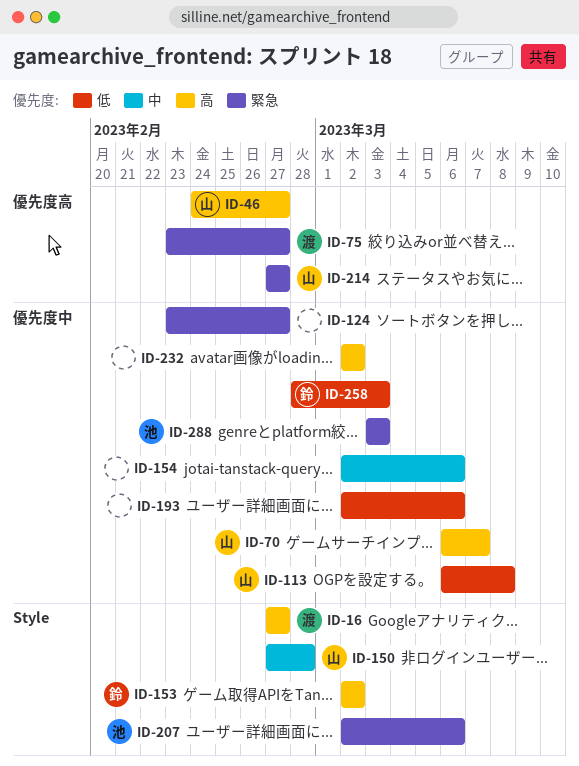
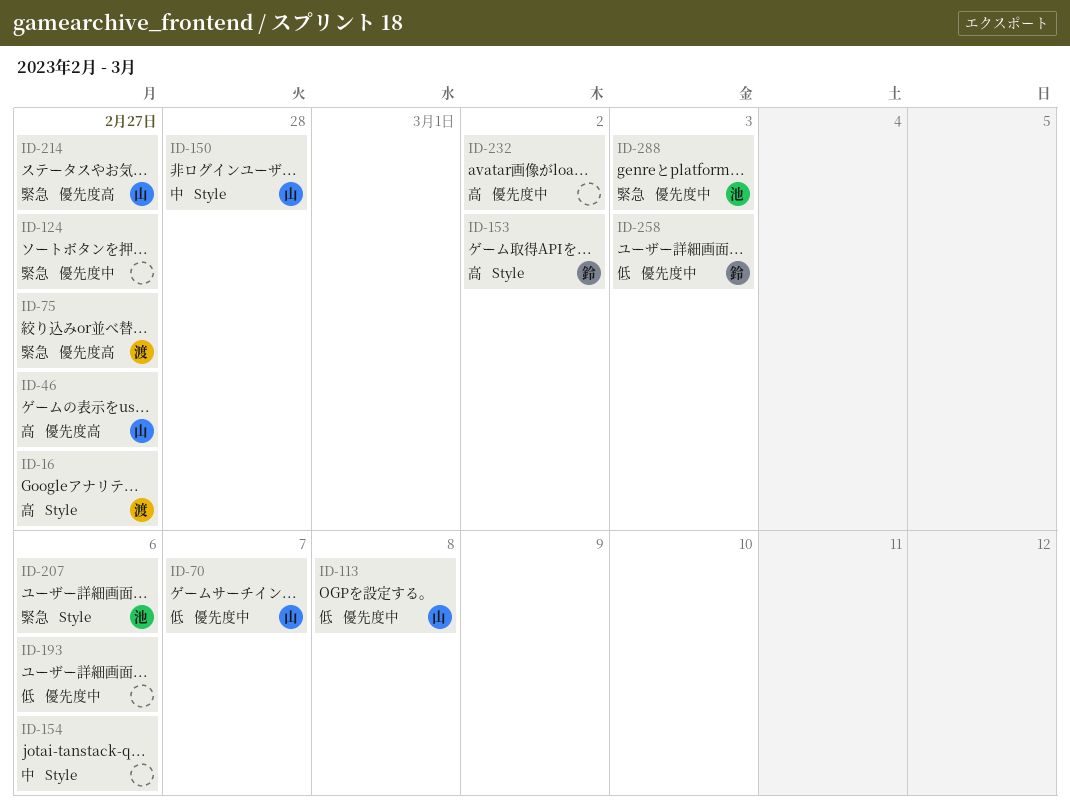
ID-70, priority: 高 -> 低
ID-154, label: 優先度中 -> Style

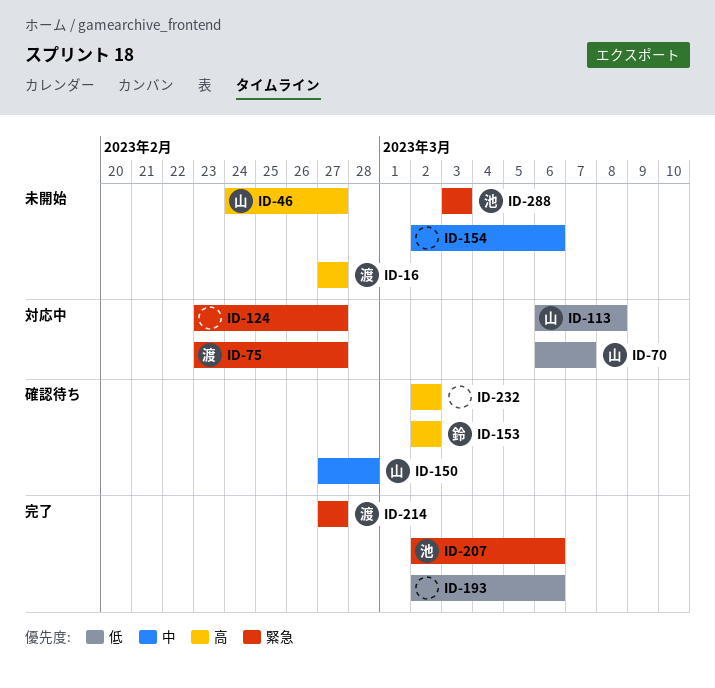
ID-214, owner: 山 -> 渡
ID-258: present -> none

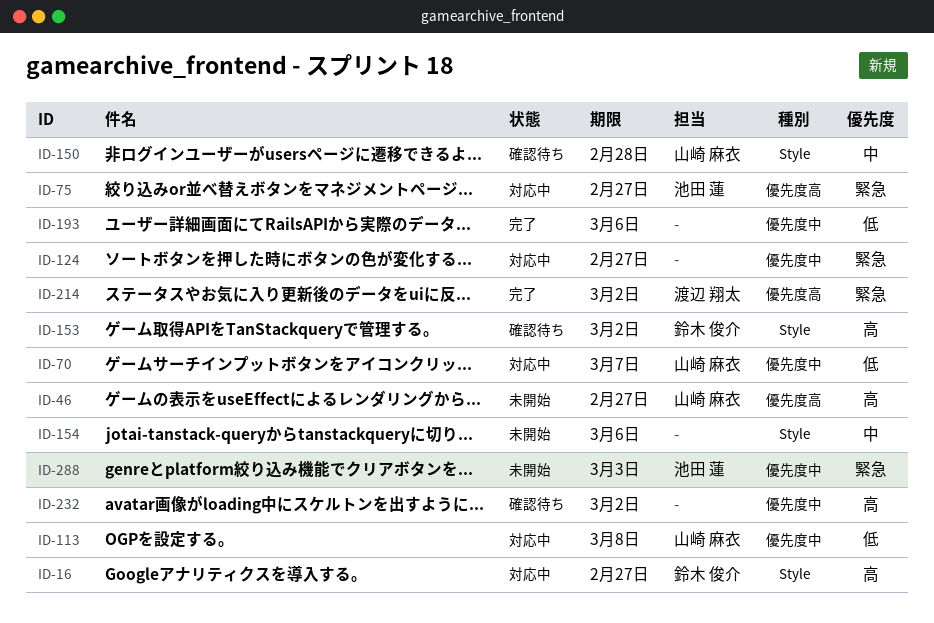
ID-16, status: 未開始 -> 対応中
ID-16, owner: 渡辺 翔太 -> 鈴木 俊介
ID-75, owner: 渡辺 翔太 -> 池田 蓮
ID-207: present -> none
ID-214, due: Feb 27 -> Mar 2

